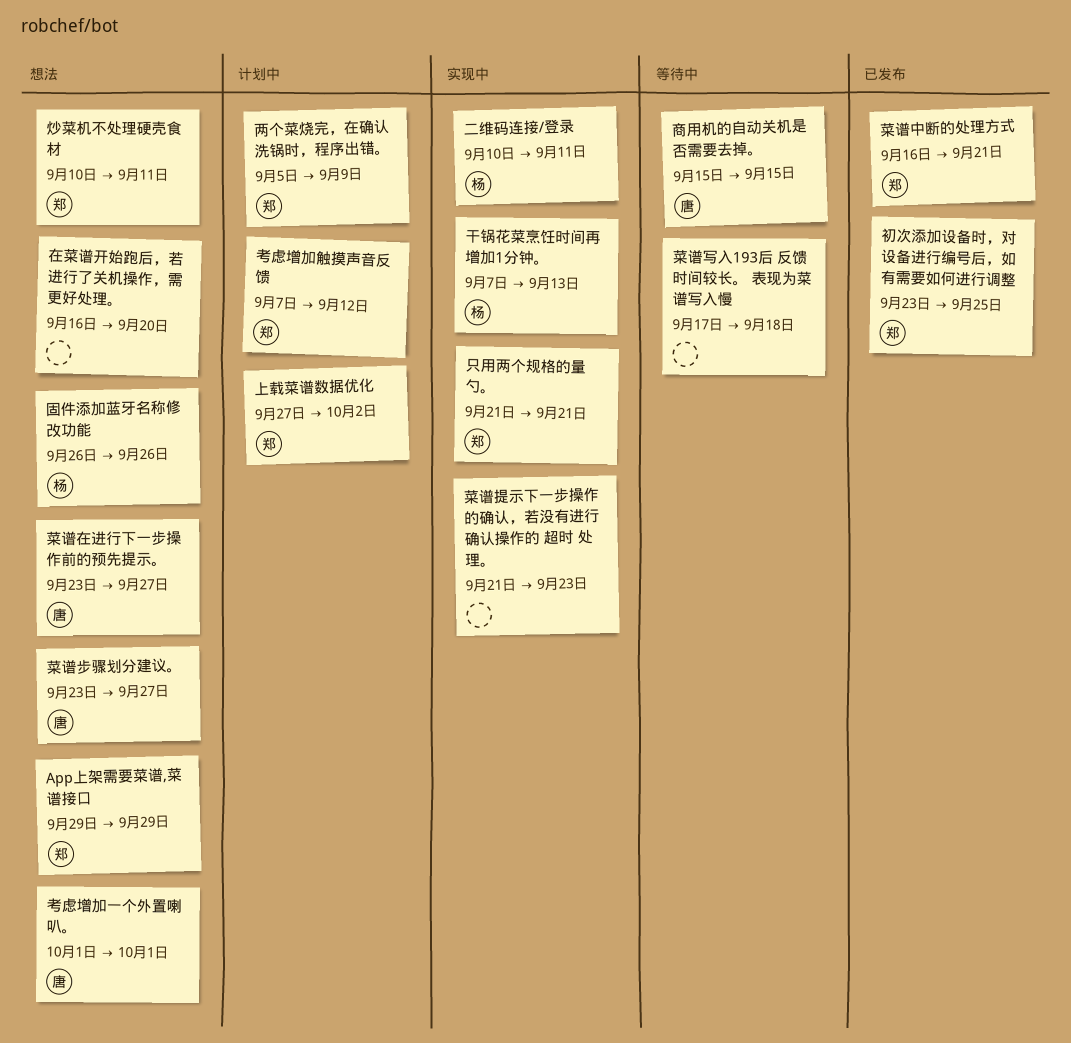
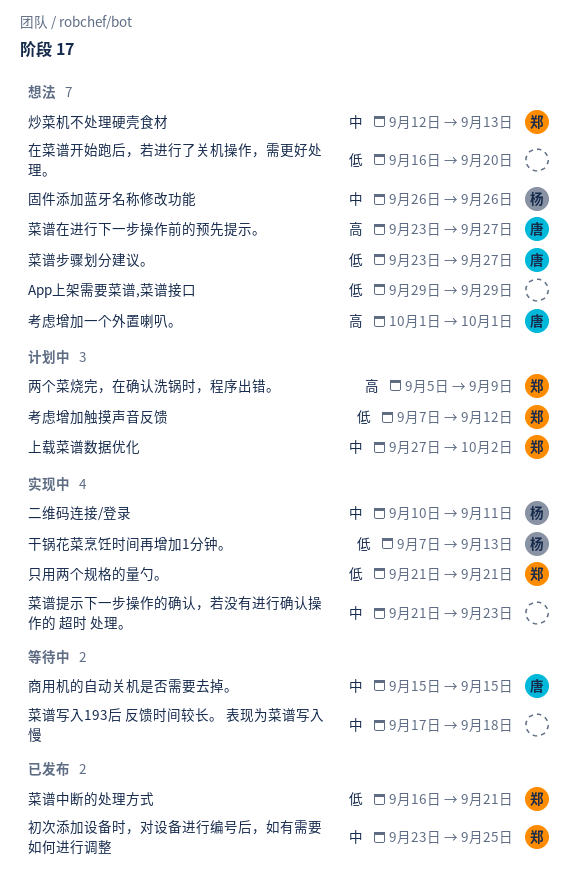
App上架需要菜谱,菜谱接口, owner: 郑 -> none
炒菜机不处理硬壳食材, start: Sep 10 -> Sep 12
炒菜机不处理硬壳食材, due: Sep 11 -> Sep 13

